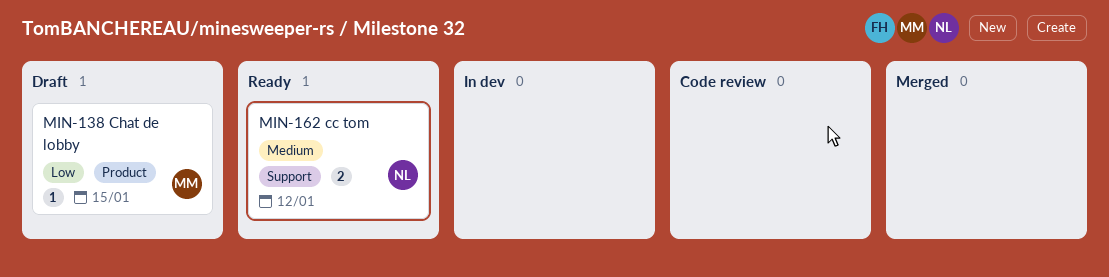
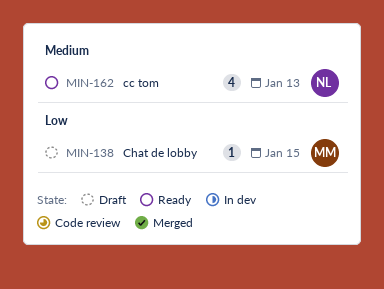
MIN-162, estimate: 2 -> 4
MIN-162, due: Jan 12 -> Jan 13

